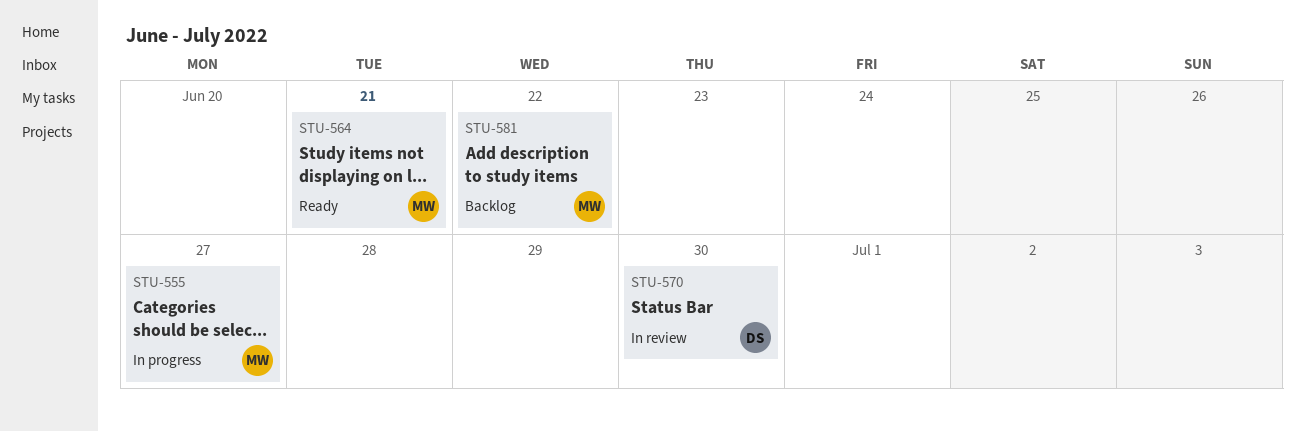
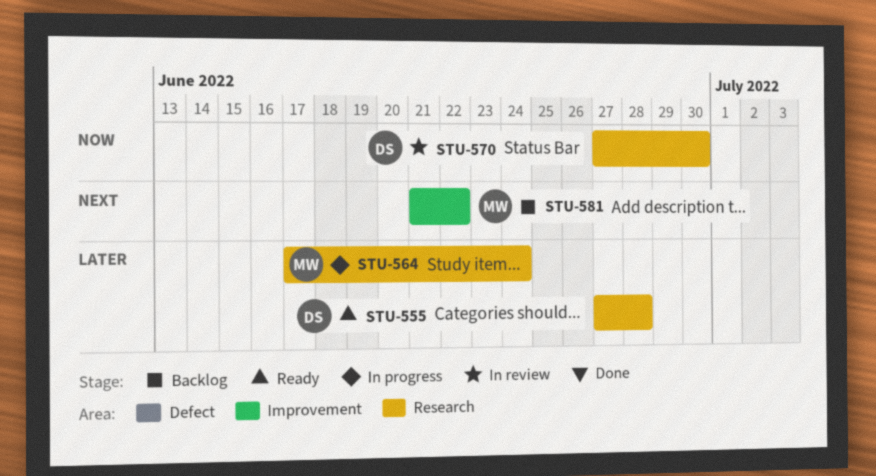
STU-555, status: In progress -> Ready
STU-555, owner: MW -> DS
STU-555, due: Jun 27 -> Jun 28
STU-564, status: Ready -> In progress
STU-564, due: Jun 21 -> Jun 24

